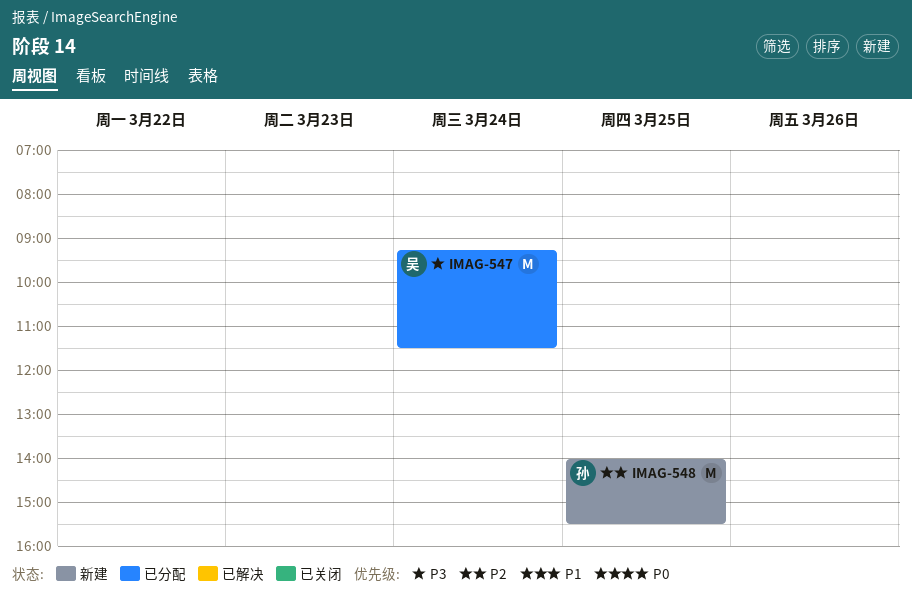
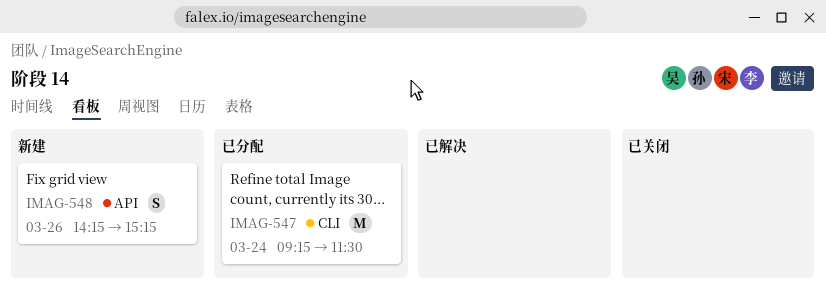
IMAG-548, estimate: M -> S
IMAG-548, day: Mar 25 -> Mar 26
IMAG-548, begins: 14:00 -> 14:15
IMAG-548, ends: 15:30 -> 15:15

